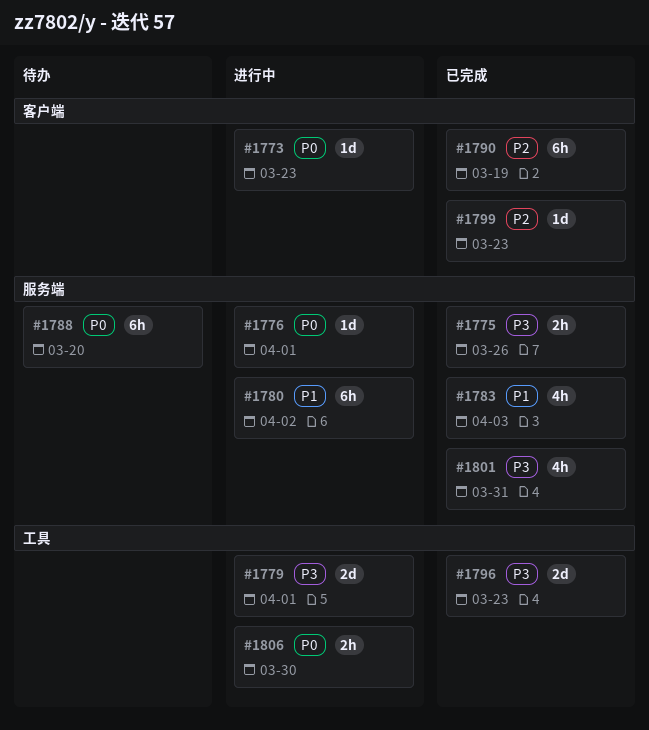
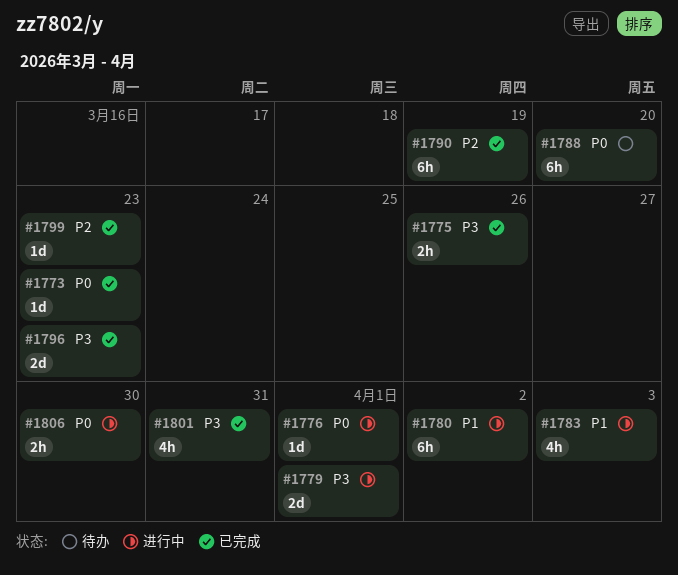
#1773, status: 进行中 -> 已完成
#1783, status: 已完成 -> 进行中

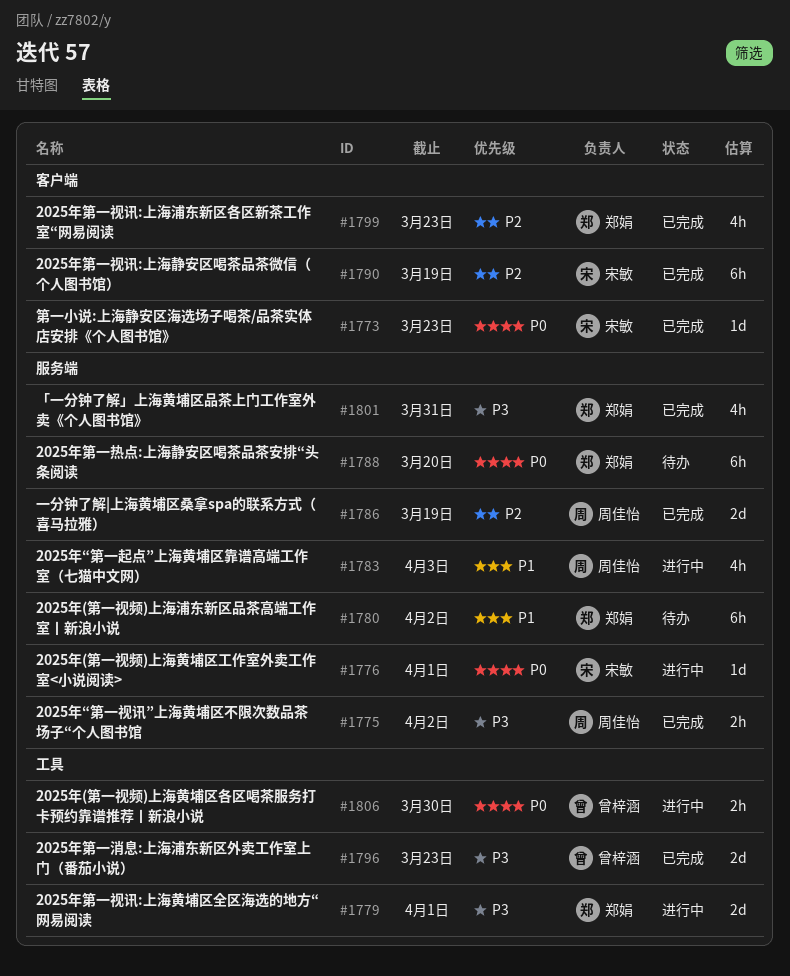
#1775, due: Mar 26 -> Apr 2
#1780, status: 进行中 -> 待办
#1786: none -> present
#1799, estimate: 1d -> 4h

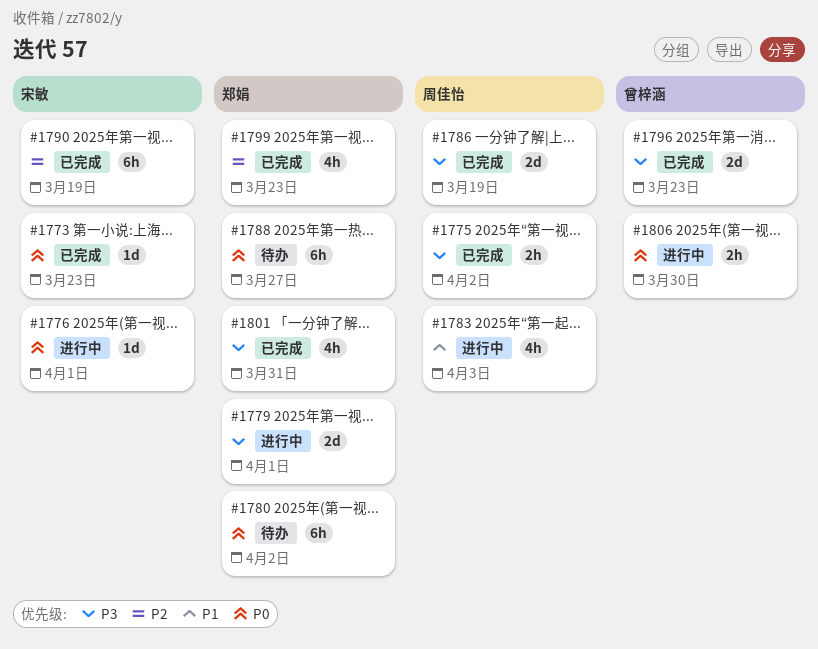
#1780, priority: P1 -> P0
#1786, priority: P2 -> P3
#1788, due: Mar 20 -> Mar 27

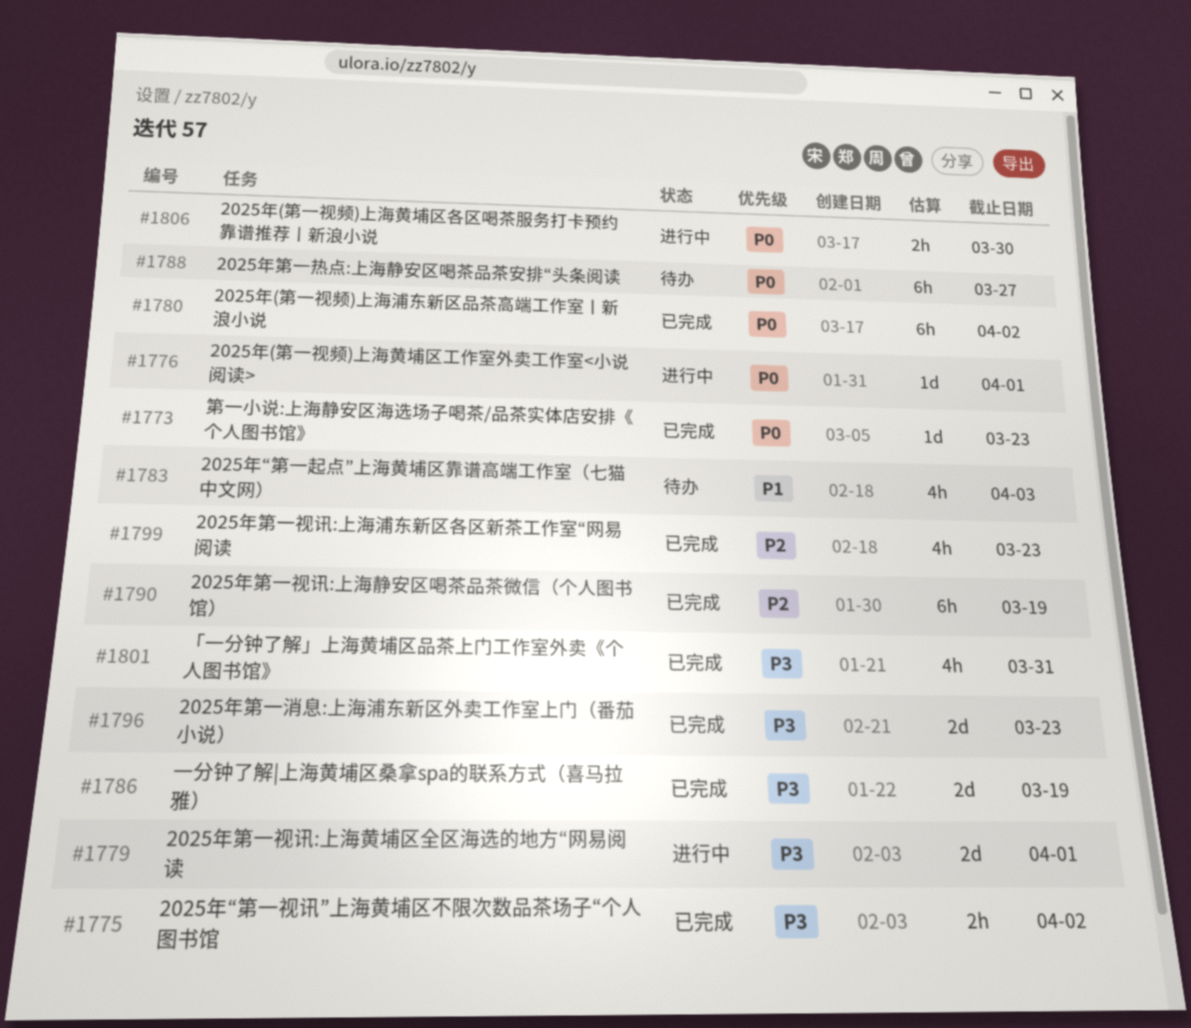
#1780, status: 待办 -> 已完成
#1783, status: 进行中 -> 待办

